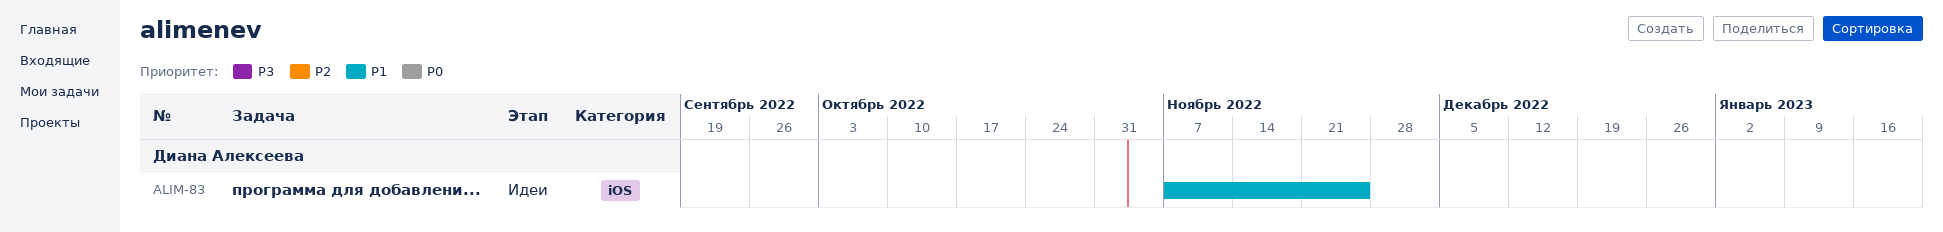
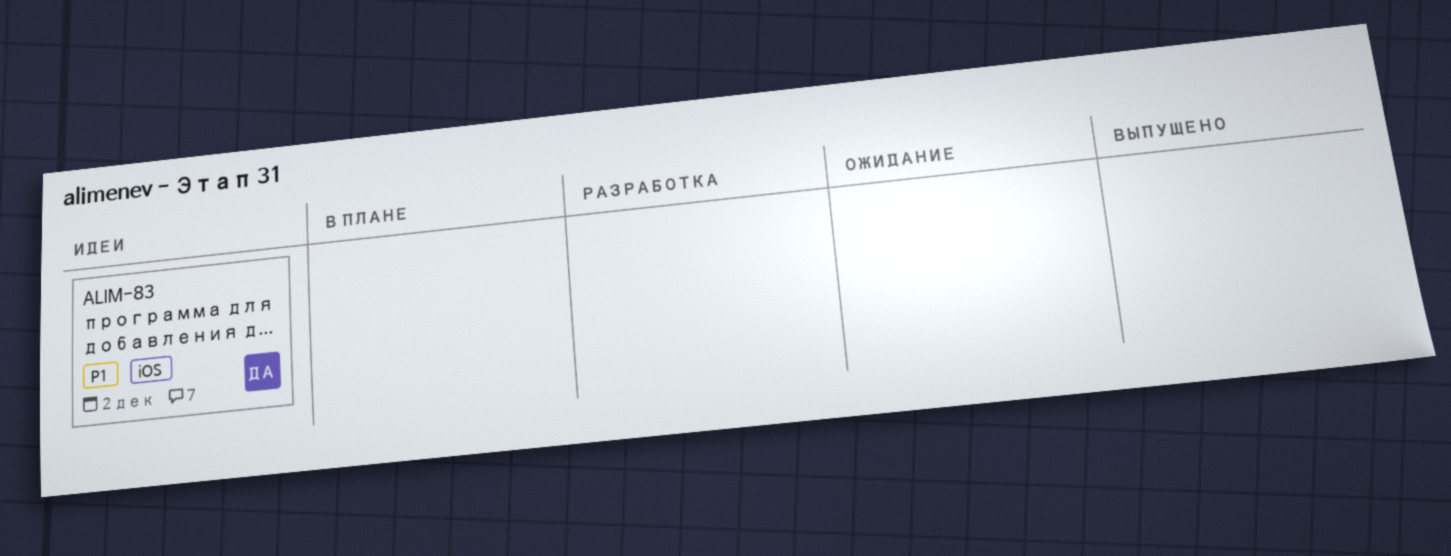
ALIM-83, due: Nov 25 -> Dec 2

